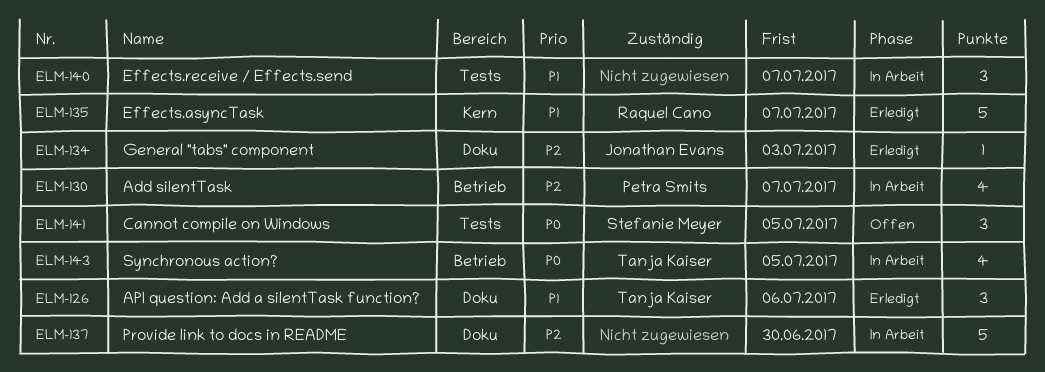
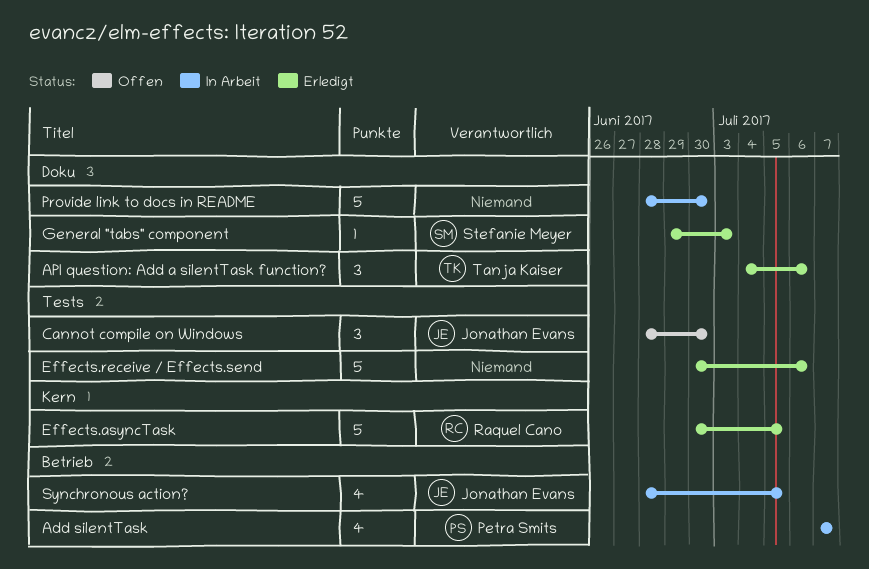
Cannot compile on Windows, owner: Stefanie Meyer -> Jonathan Evans
Cannot compile on Windows, due: Jul 5 -> Jun 30
Effects.asyncTask, due: Jul 7 -> Jul 5
Effects.receive / Effects.send, status: In Arbeit -> Erledigt
Effects.receive / Effects.send, estimate: 3 -> 5
Effects.receive / Effects.send, due: Jul 7 -> Jul 6
General "tabs" component, owner: Jonathan Evans -> Stefanie Meyer
Synchronous action?, owner: Tanja Kaiser -> Jonathan Evans

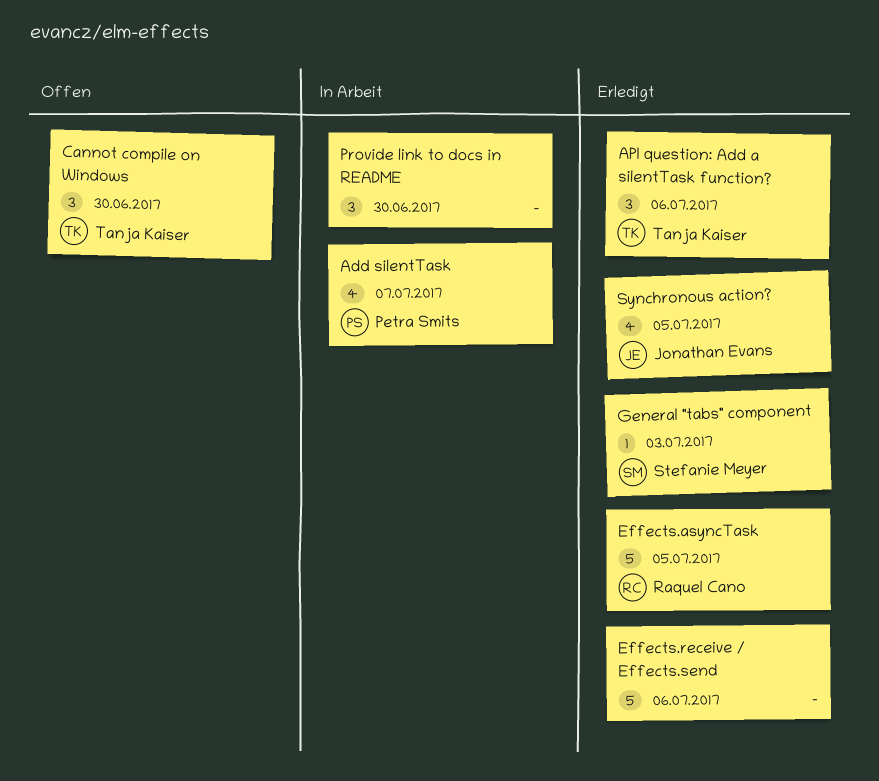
Cannot compile on Windows, owner: Jonathan Evans -> Tanja Kaiser
Provide link to docs in README, estimate: 5 -> 3
Synchronous action?, status: In Arbeit -> Erledigt

